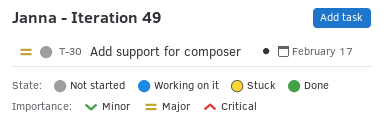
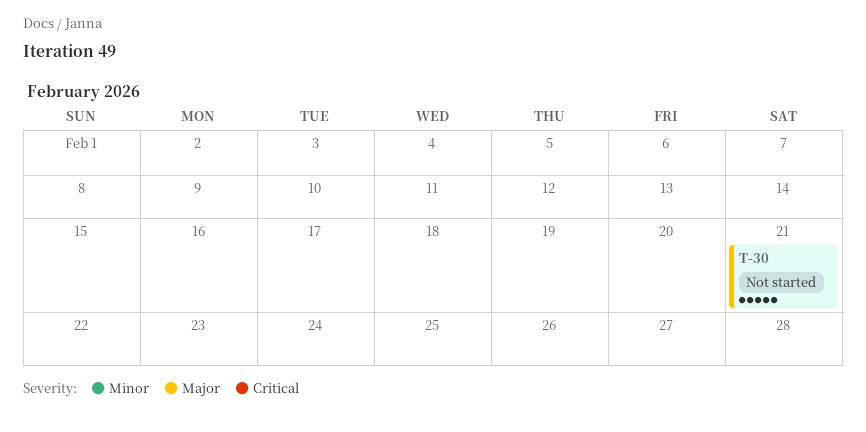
T-30, estimate: 1 -> 5
T-30, due: Feb 17 -> Feb 21

